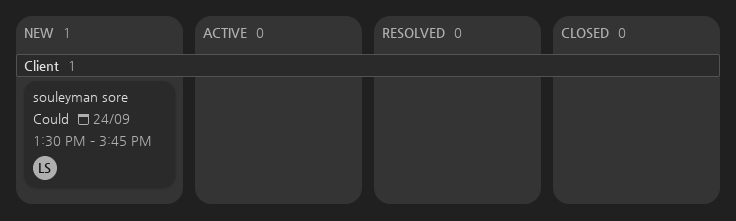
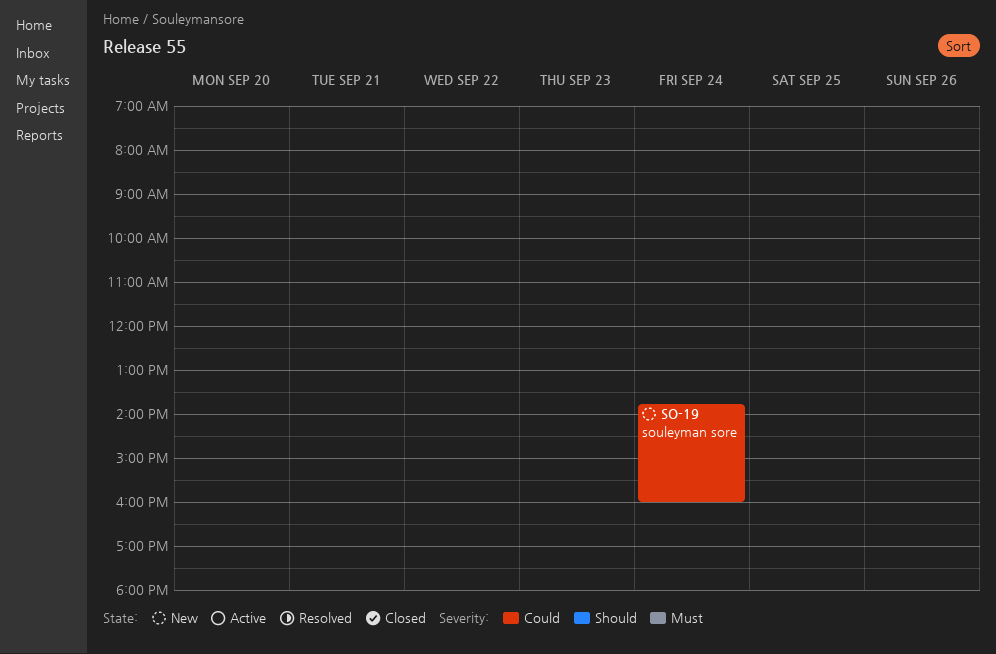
souleyman sore, begins: 13:30 -> 13:45
souleyman sore, ends: 15:45 -> 16:00

